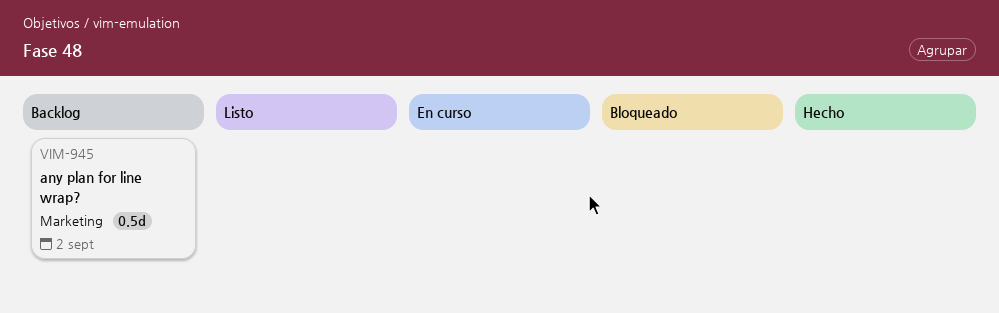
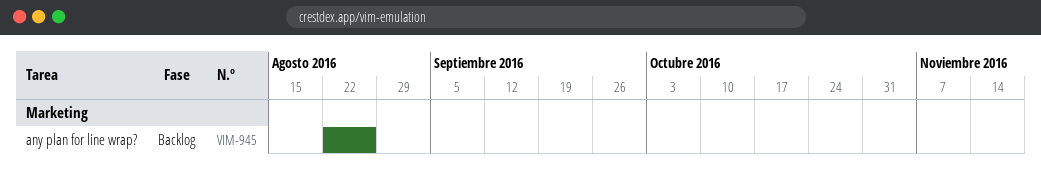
VIM-945, due: Sep 2 -> Aug 26

